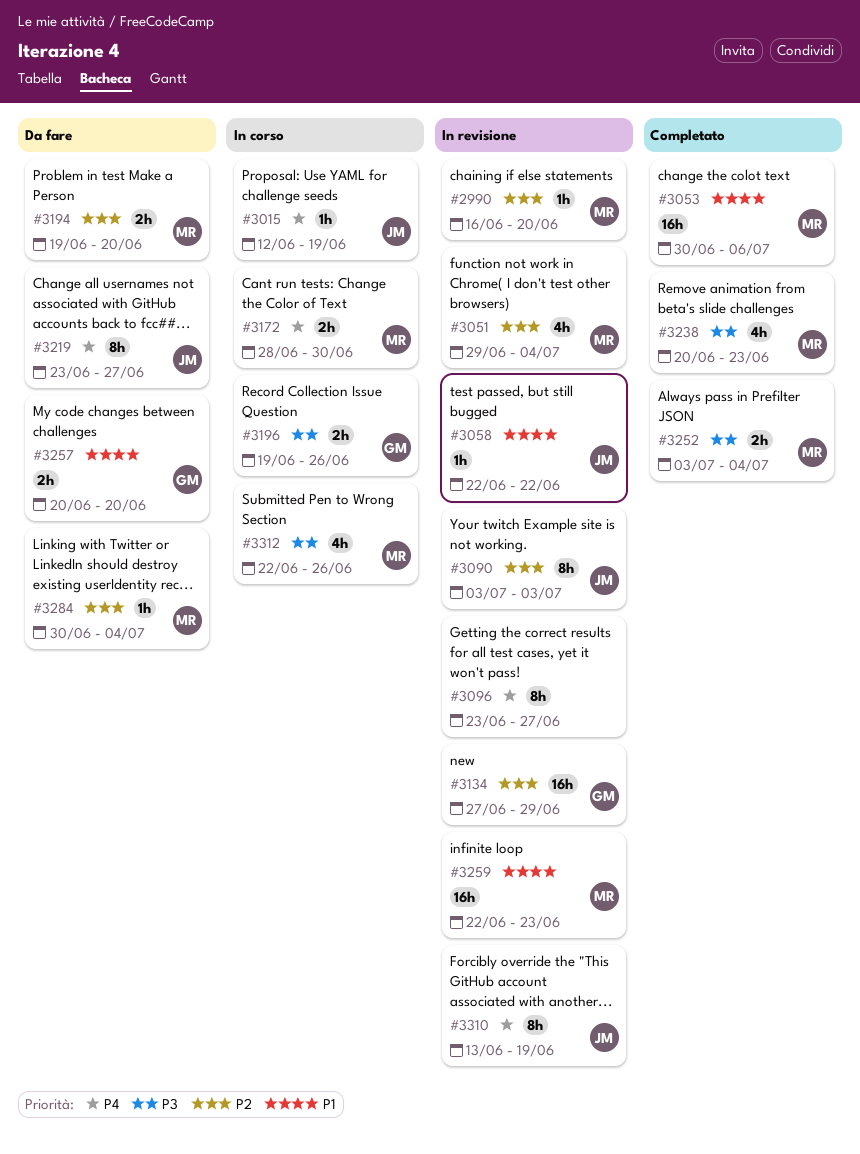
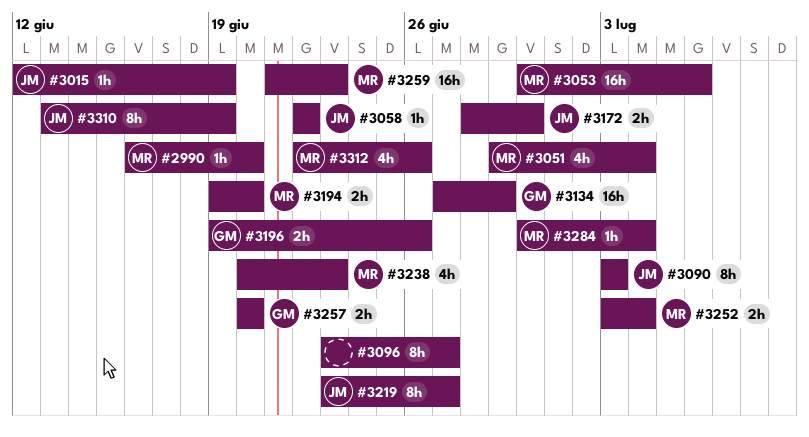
#3172, owner: MR -> JM
#3259, start: Jun 22 -> Jun 21

